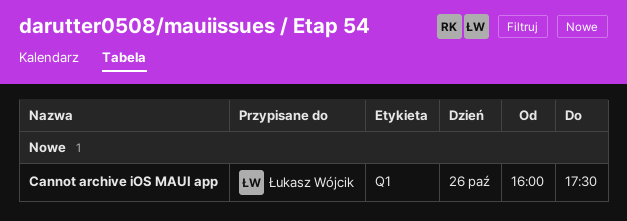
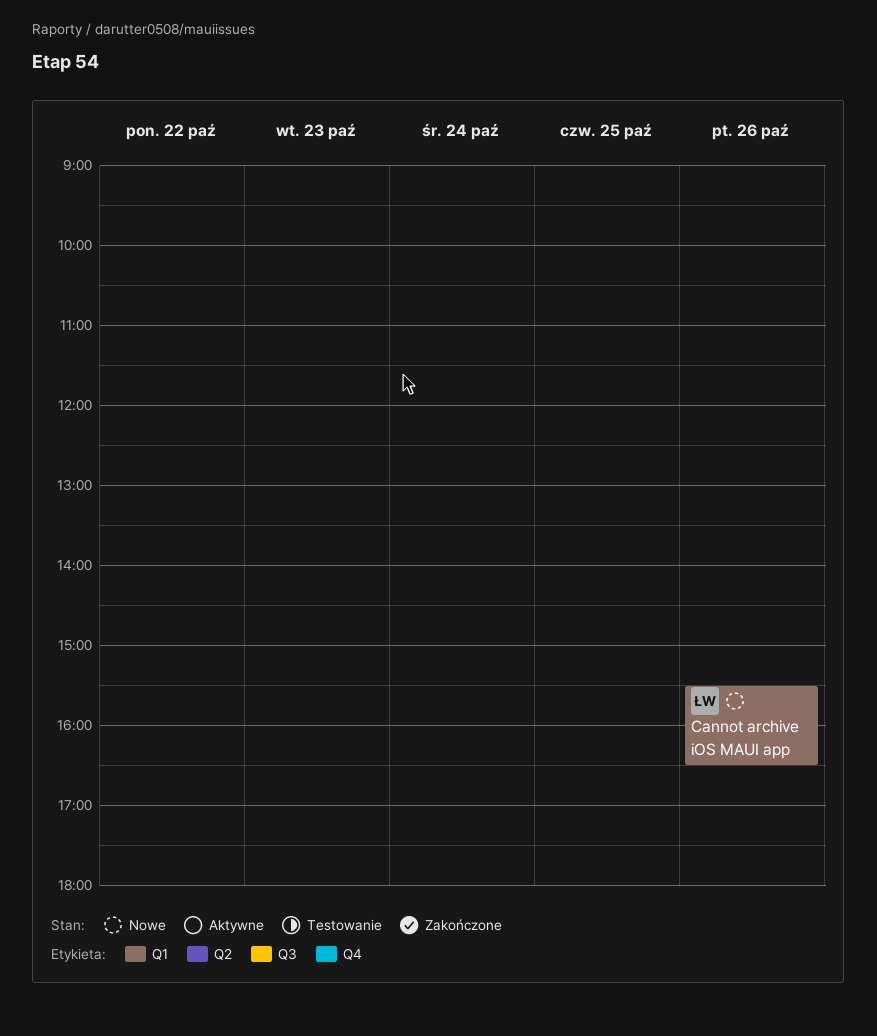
Cannot archive iOS MAUI app, begins: 16:00 -> 15:30
Cannot archive iOS MAUI app, ends: 17:30 -> 16:30

